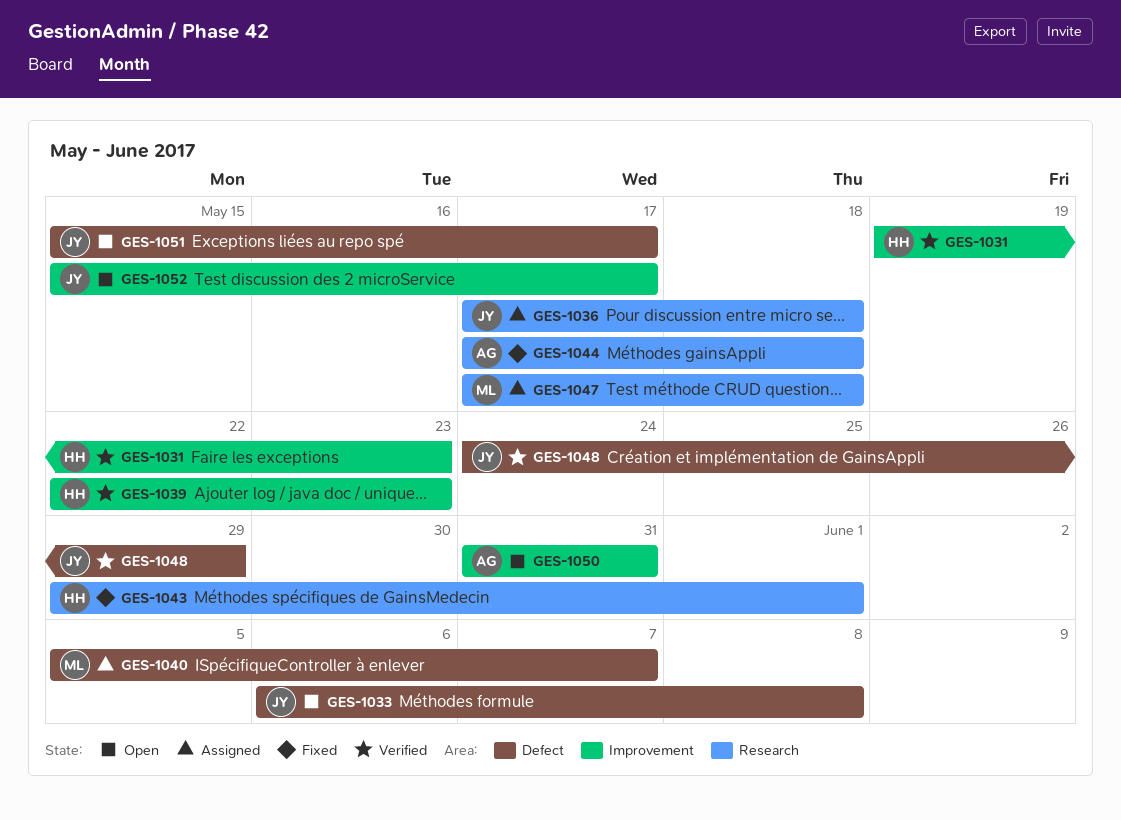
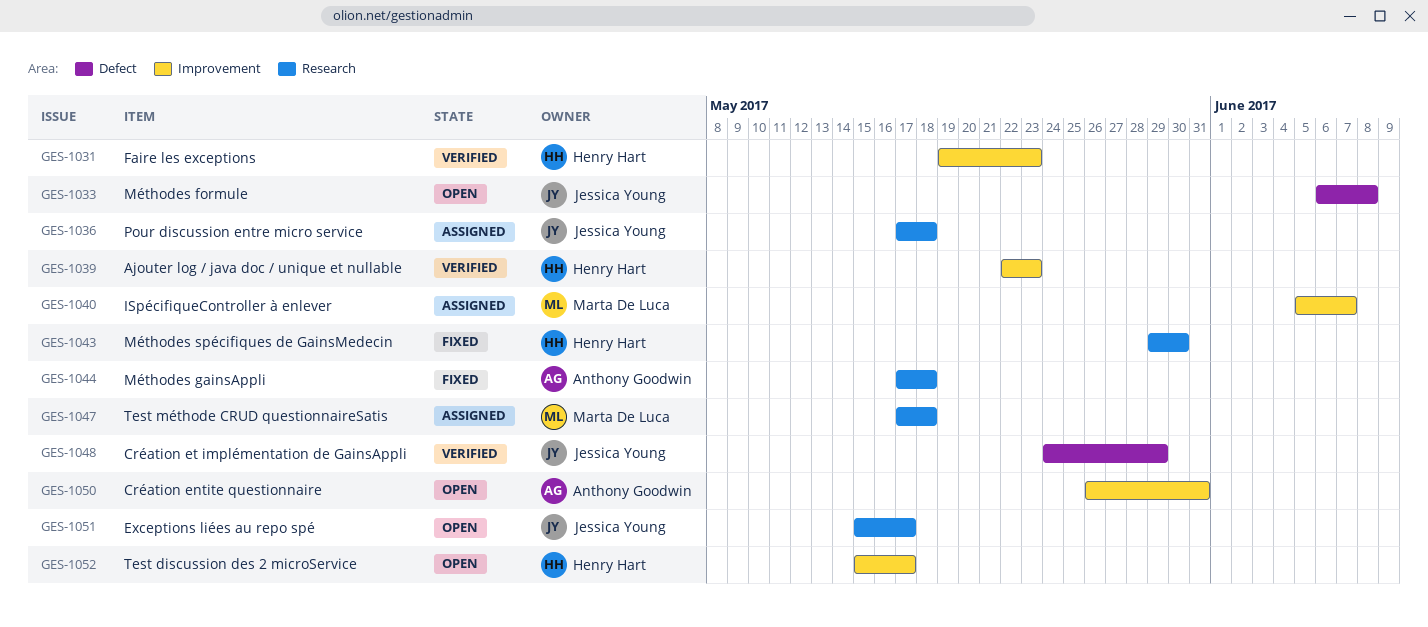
GES-1040, label: Defect -> Improvement
GES-1043, due: Jun 1 -> May 30
GES-1050, start: May 31 -> May 26
GES-1051, label: Defect -> Research
GES-1052, owner: Jessica Young -> Henry Hart

